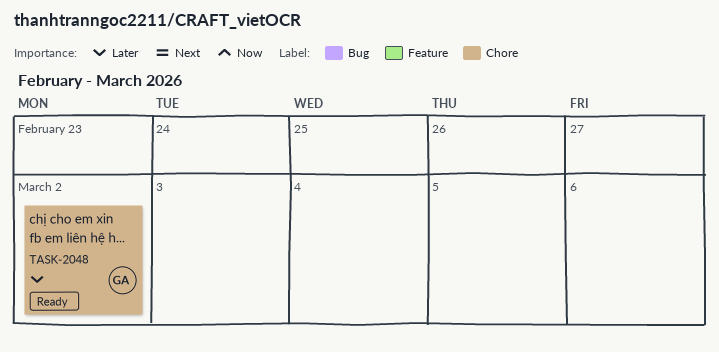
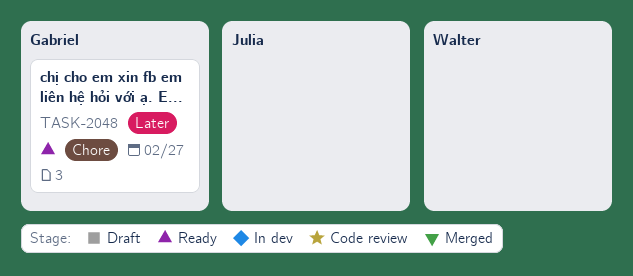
TASK-2048, due: Mar 2 -> Feb 27

